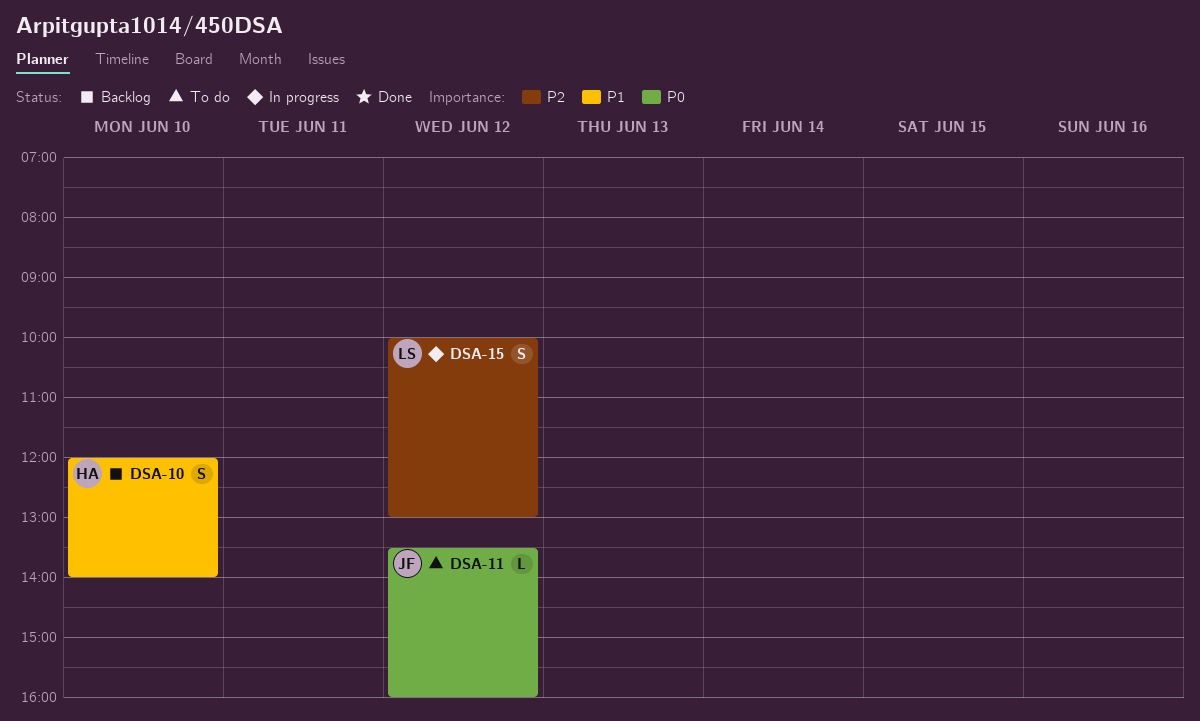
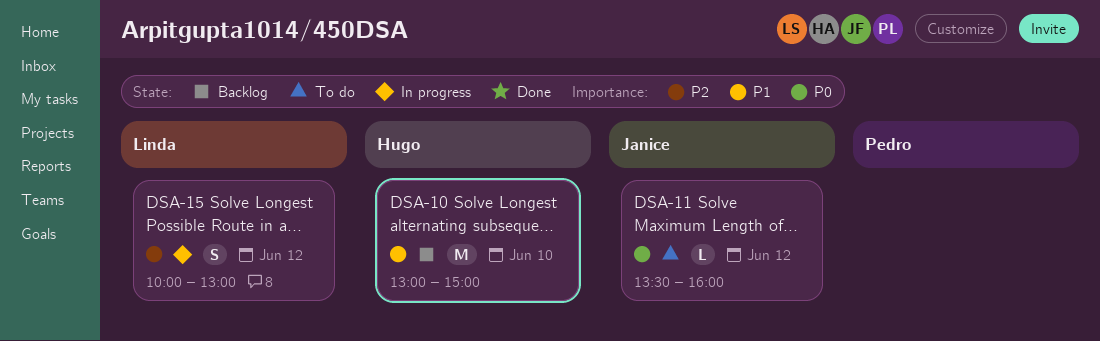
DSA-10, estimate: S -> M
DSA-10, begins: 12:00 -> 13:00
DSA-10, ends: 14:00 -> 15:00

